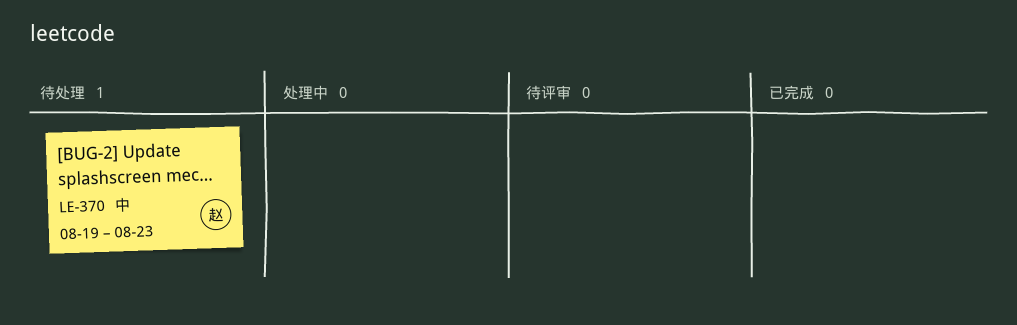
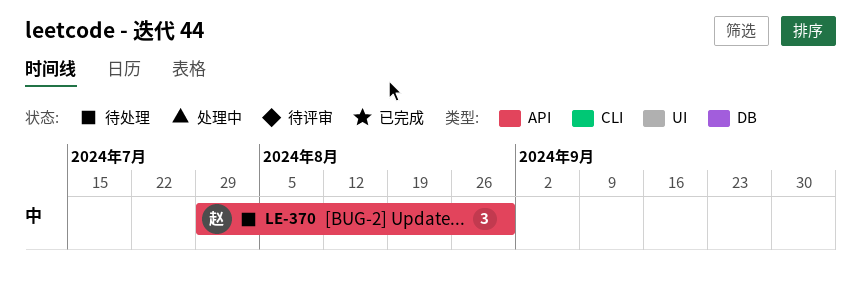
LE-370, start: Aug 19 -> Jul 29
LE-370, due: Aug 23 -> Aug 30

